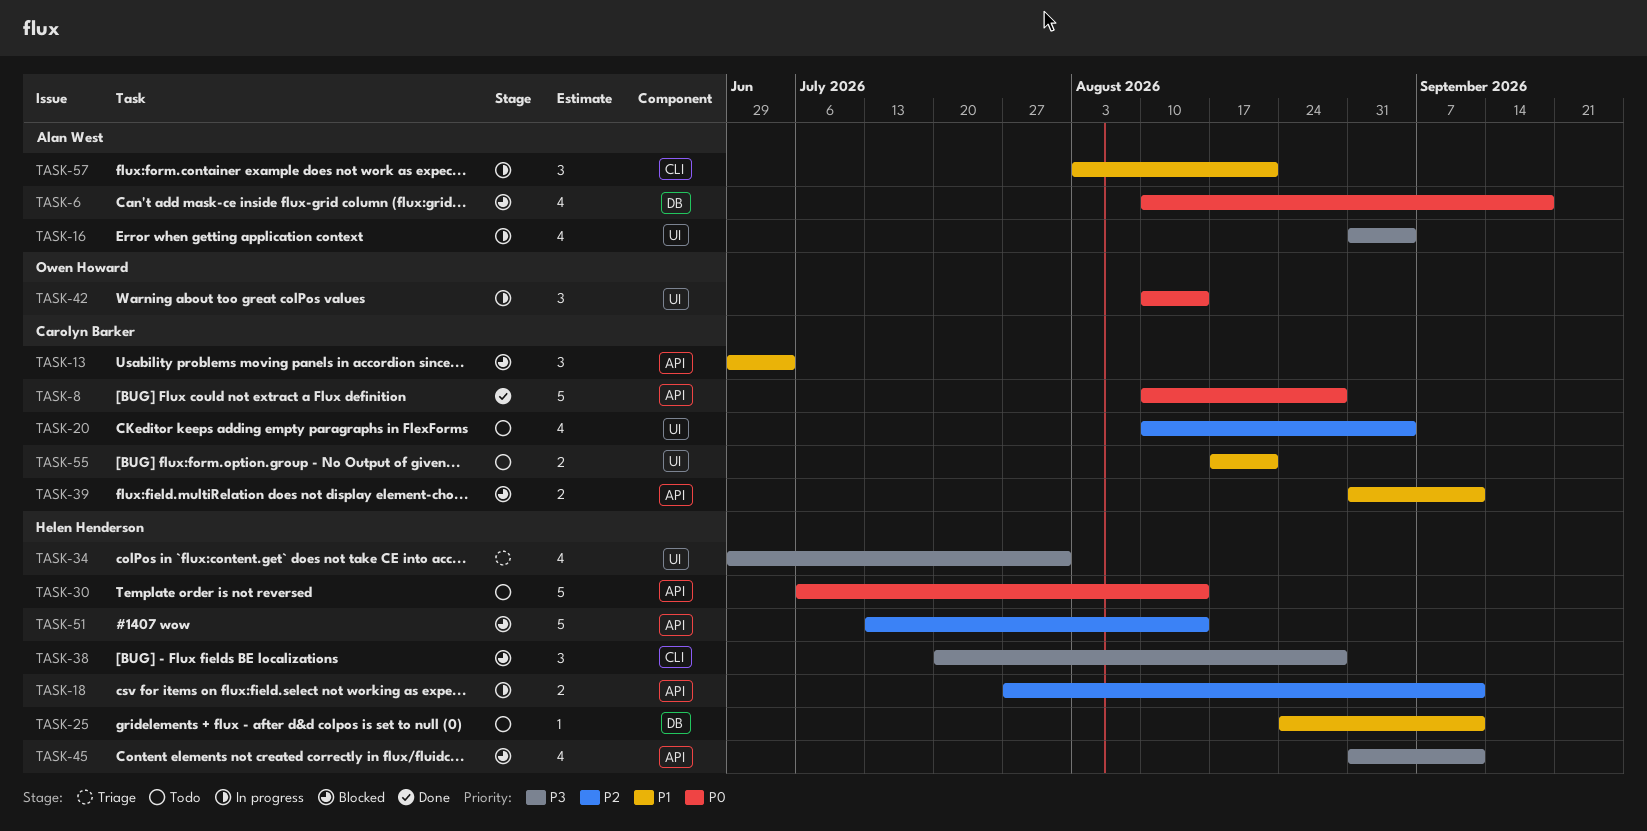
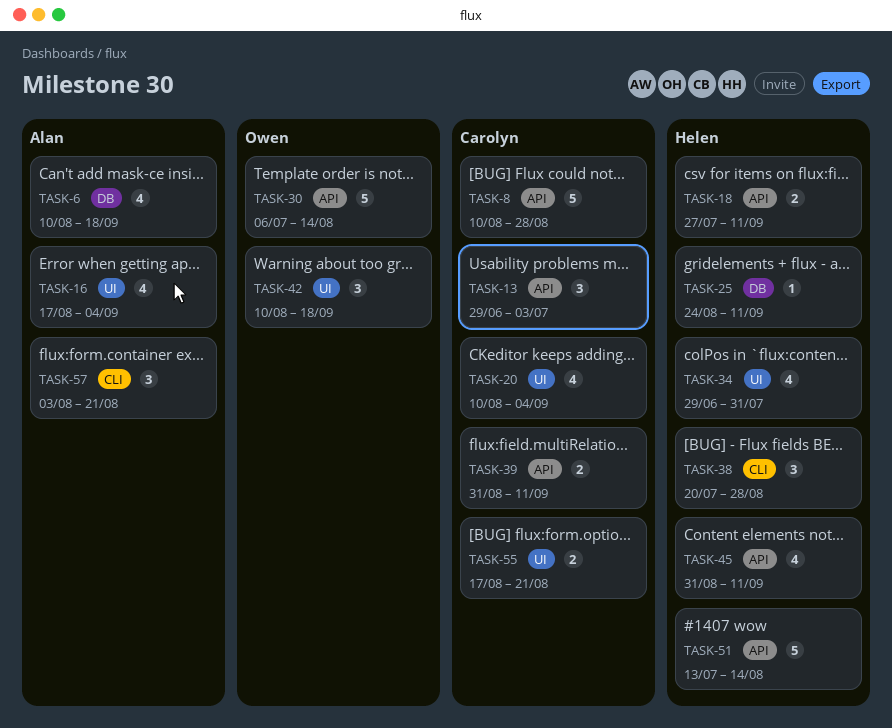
TASK-16, start: Aug 31 -> Aug 17
TASK-30, owner: Helen Henderson -> Owen Howard
TASK-42, due: Aug 14 -> Sep 18

